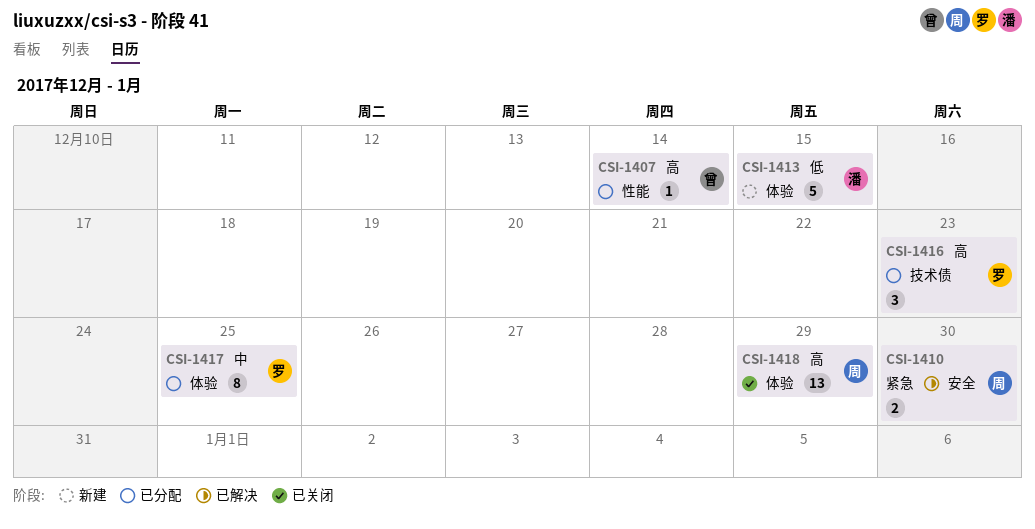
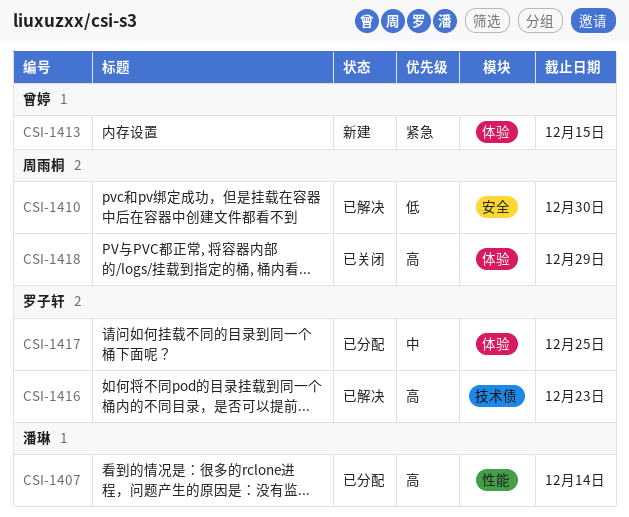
CSI-1407, owner: 曾婷 -> 潘琳
CSI-1410, priority: 紧急 -> 低
CSI-1413, owner: 潘琳 -> 曾婷
CSI-1413, priority: 低 -> 紧急
CSI-1416, status: 已分配 -> 已解决

